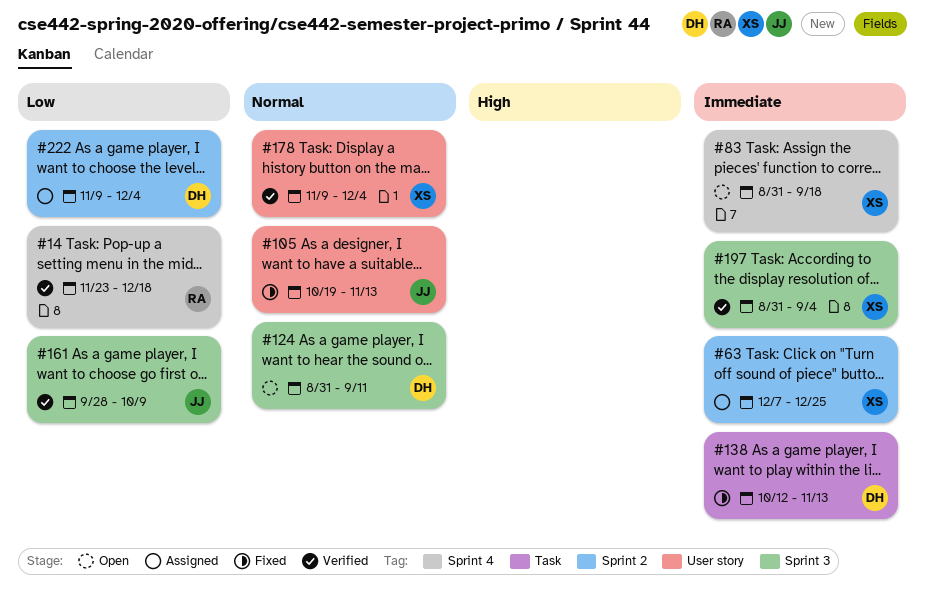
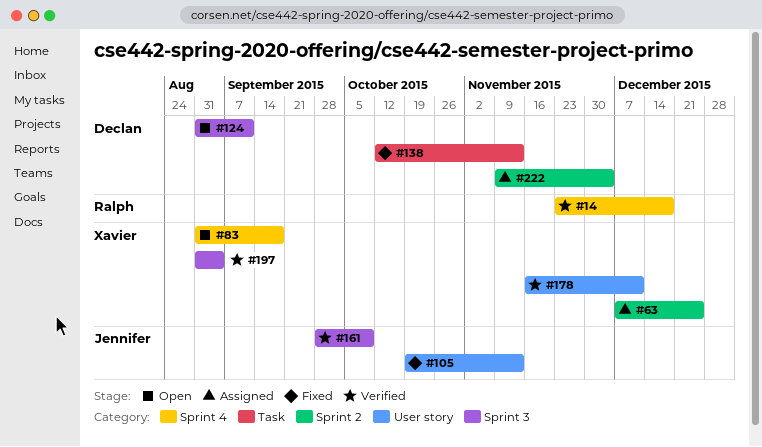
#178, start: Nov 9 -> Nov 16
#178, due: Dec 4 -> Dec 11

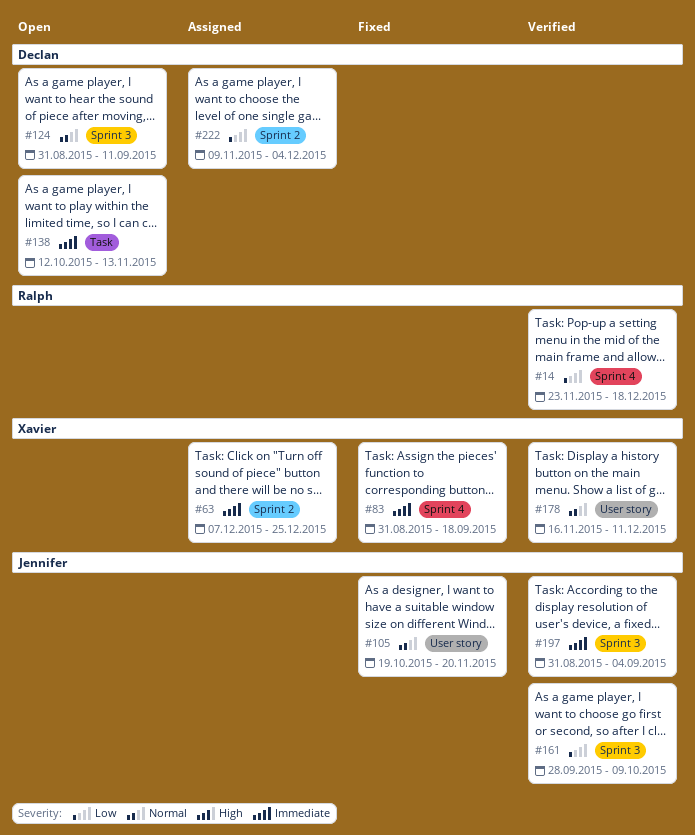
#83, status: Open -> Fixed
#105, due: Nov 13 -> Nov 20
#138, status: Fixed -> Open
#197, owner: Xavier -> Jennifer

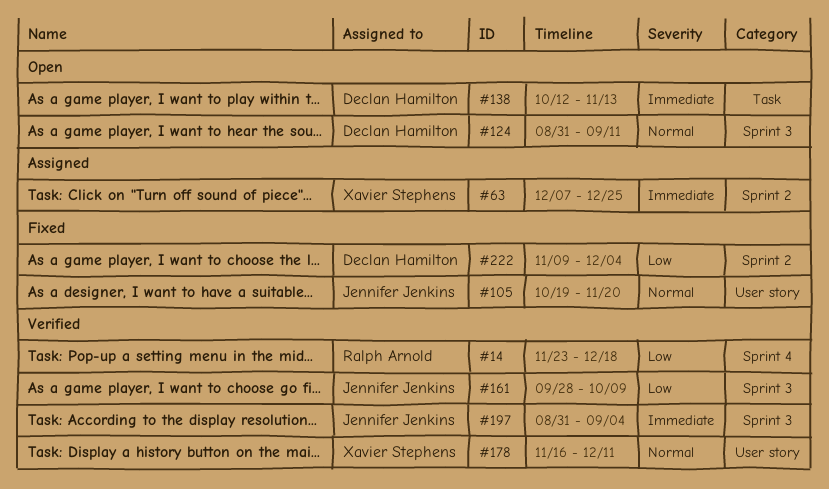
#83: present -> none
#222, status: Assigned -> Fixed

